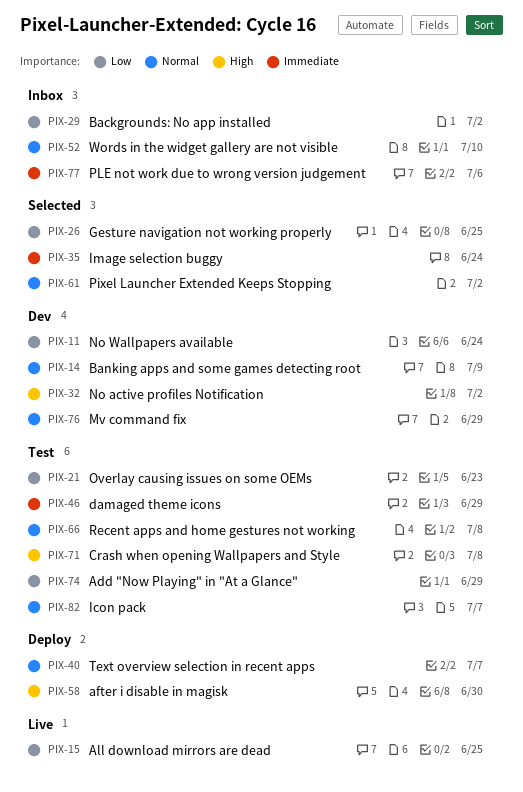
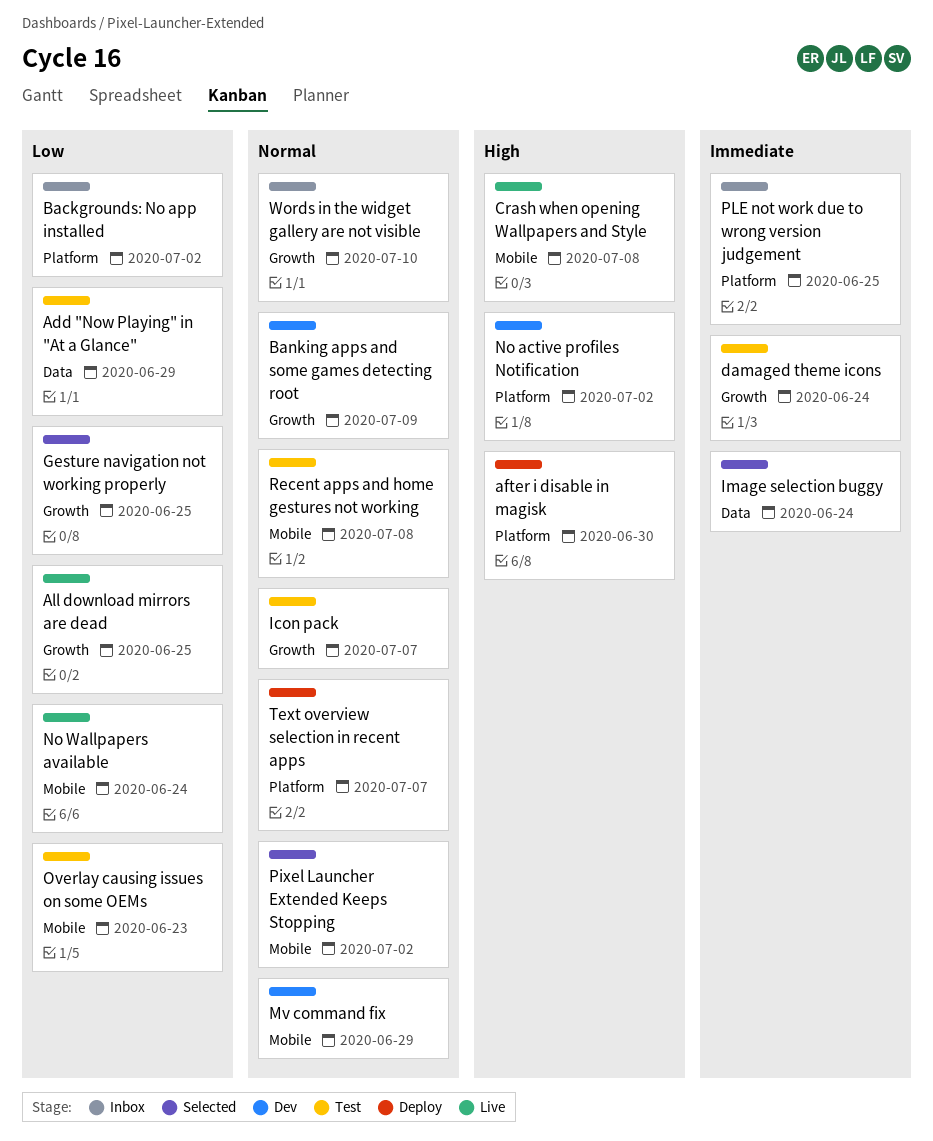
Crash when opening Wallpapers and Style, status: Test -> Live
damaged theme icons, due: Jun 29 -> Jun 24
No Wallpapers available, status: Dev -> Live
PLE not work due to wrong version judgement, due: Jul 6 -> Jun 25

